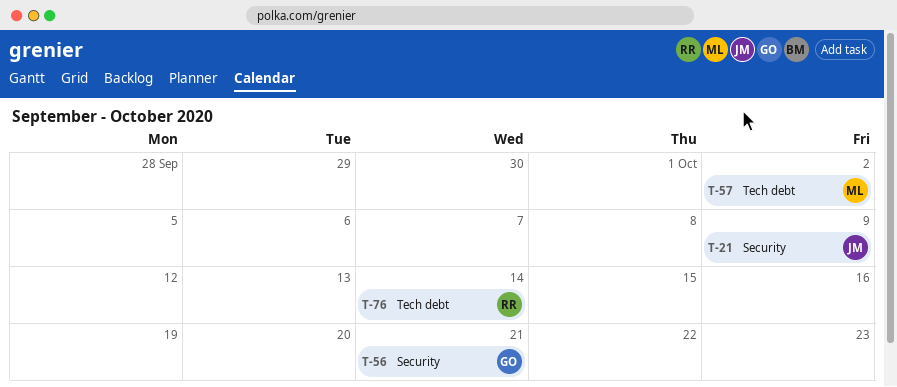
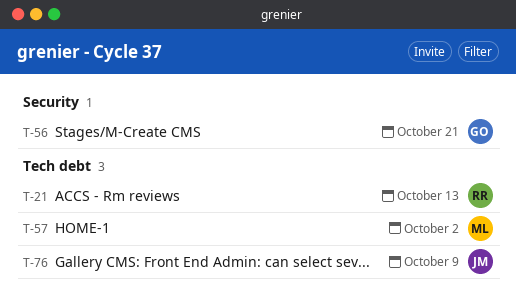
T-21, owner: JM -> RR
T-21, label: Security -> Tech debt
T-21, due: Oct 9 -> Oct 13
T-76, owner: RR -> JM
T-76, due: Oct 14 -> Oct 9

